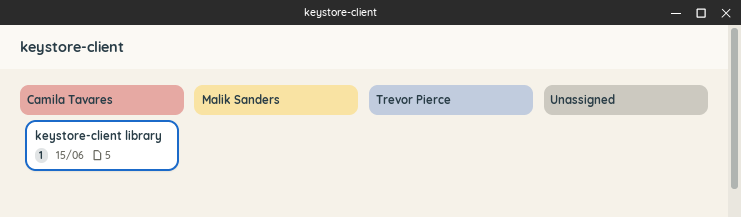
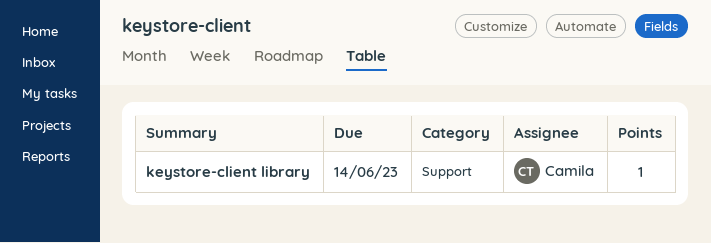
keystore-client library, due: Jun 15 -> Jun 14

